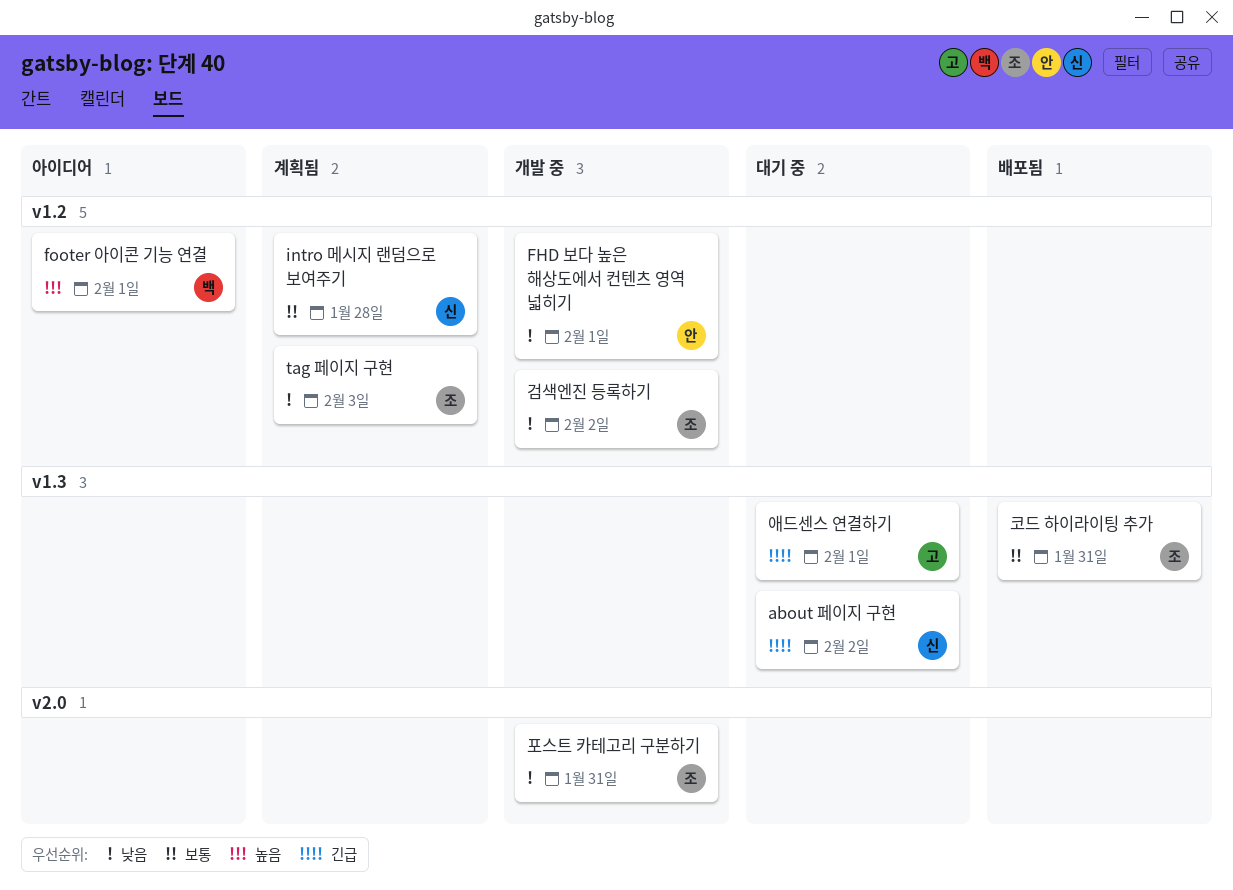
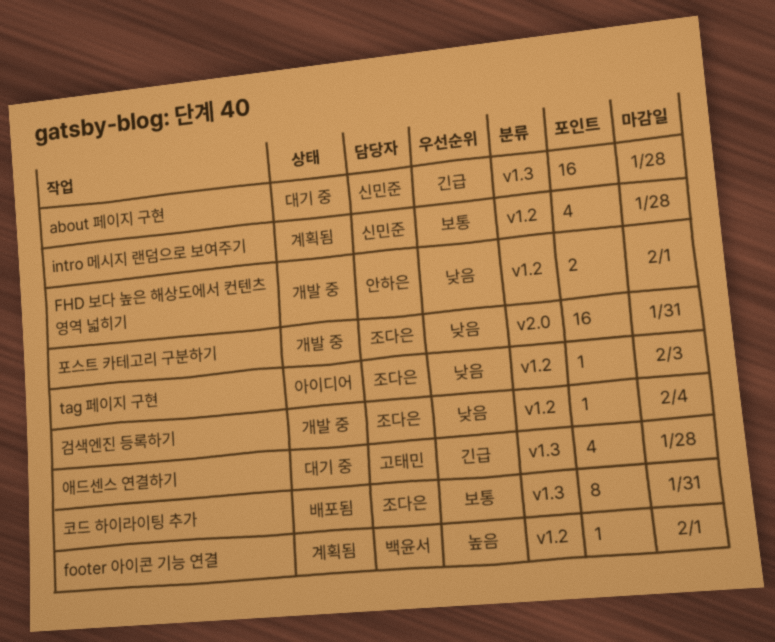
about 페이지 구현, due: Feb 2 -> Jan 28
footer 아이콘 기능 연결, status: 아이디어 -> 계획됨
tag 페이지 구현, status: 계획됨 -> 아이디어
검색엔진 등록하기, due: Feb 2 -> Feb 4
애드센스 연결하기, due: Feb 1 -> Jan 28

